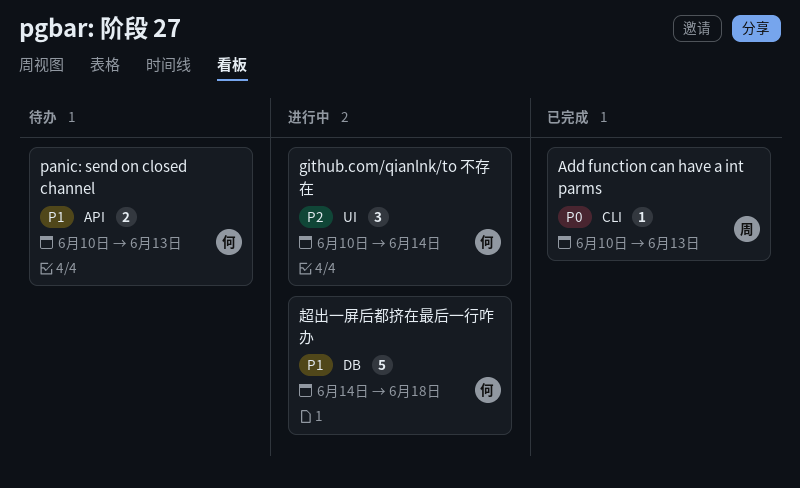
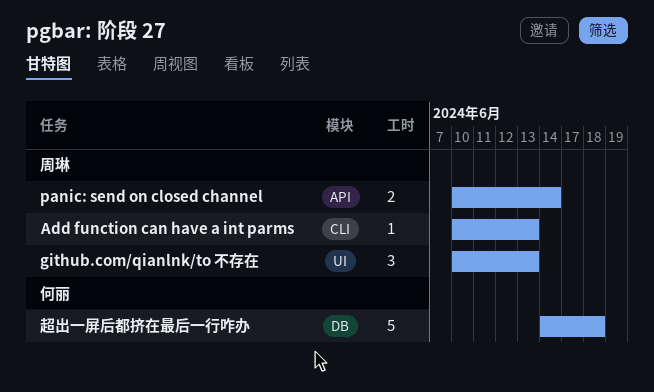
github.com/qianlnk/to 不存在, owner: 何丽 -> 周琳
github.com/qianlnk/to 不存在, due: Jun 14 -> Jun 13
panic: send on closed channel, owner: 何丽 -> 周琳
panic: send on closed channel, due: Jun 13 -> Jun 14

